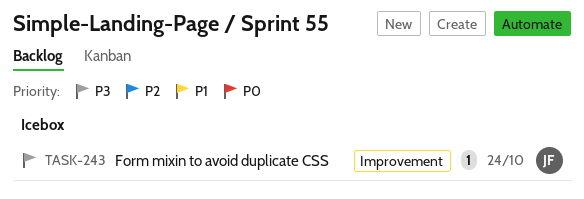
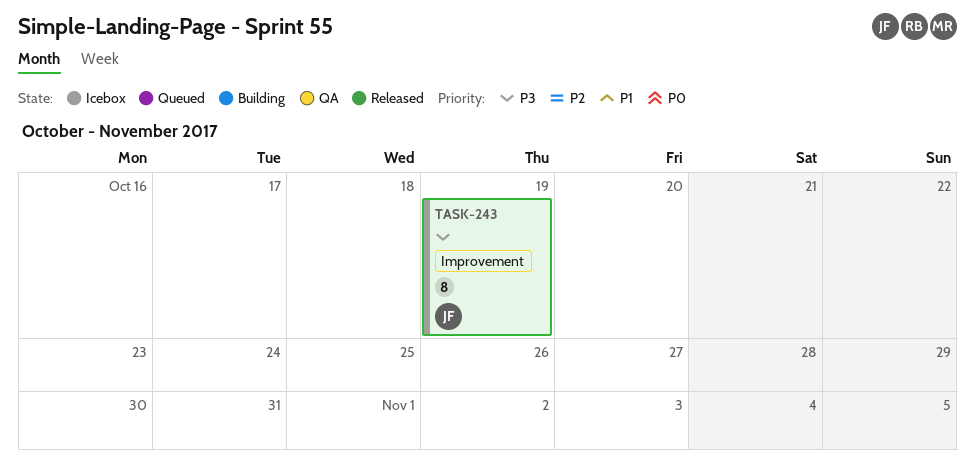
TASK-243, estimate: 1 -> 8
TASK-243, due: Oct 24 -> Oct 19

